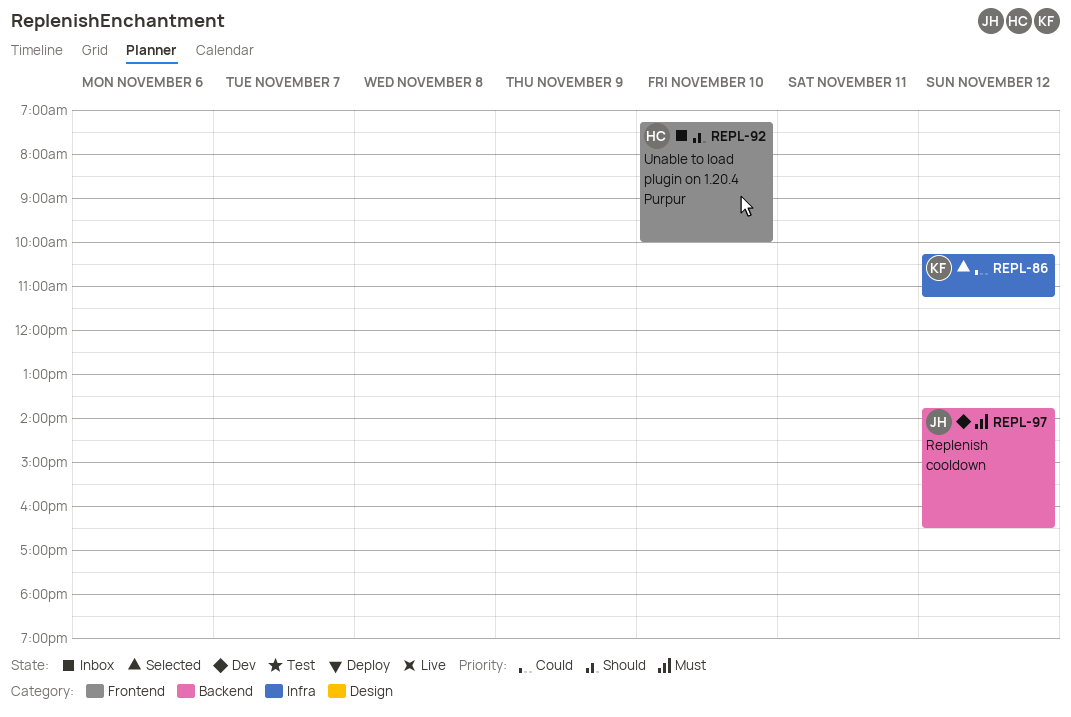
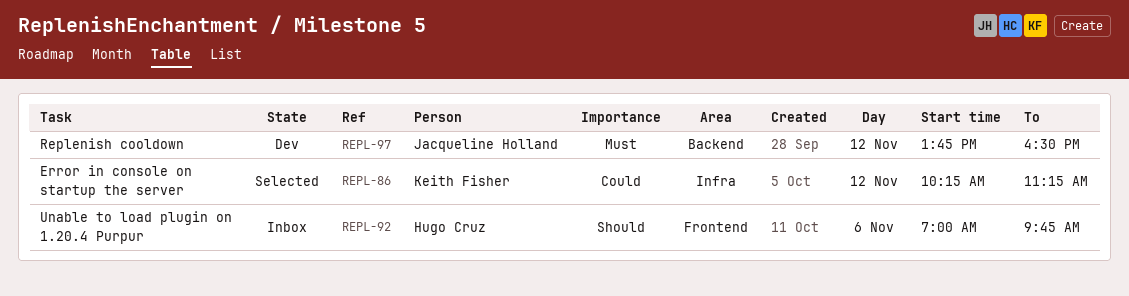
REPL-92, day: Nov 10 -> Nov 6
REPL-92, begins: 07:15 -> 07:00
REPL-92, ends: 10:00 -> 09:45

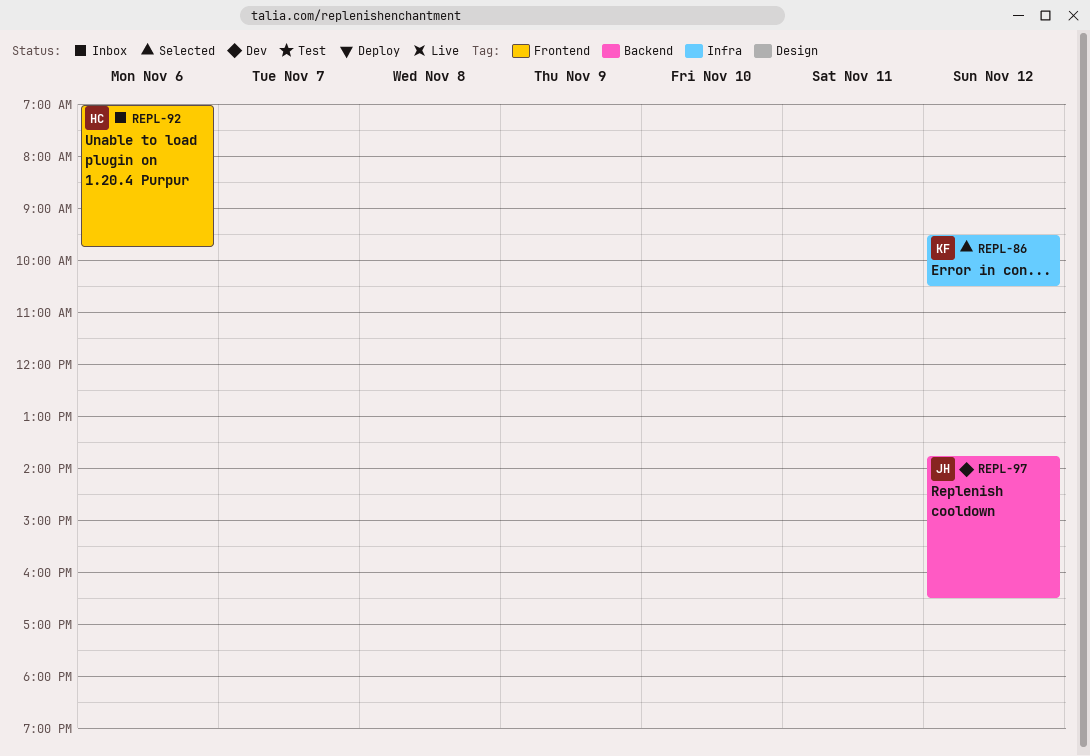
REPL-86, begins: 10:15 -> 09:30
REPL-86, ends: 11:15 -> 10:30

